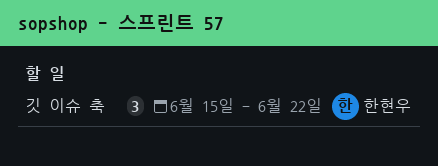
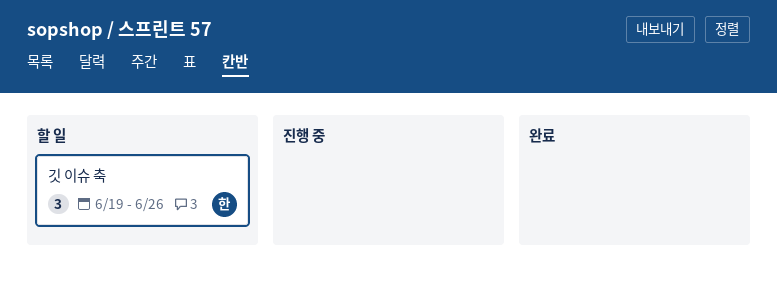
깃 이슈 축, start: Jun 15 -> Jun 19
깃 이슈 축, due: Jun 22 -> Jun 26

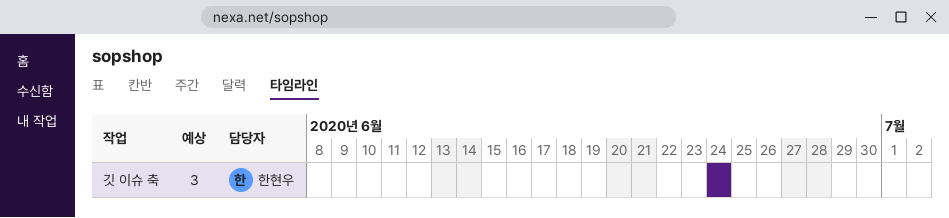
깃 이슈 축, start: Jun 19 -> Jun 24
깃 이슈 축, due: Jun 26 -> Jun 24

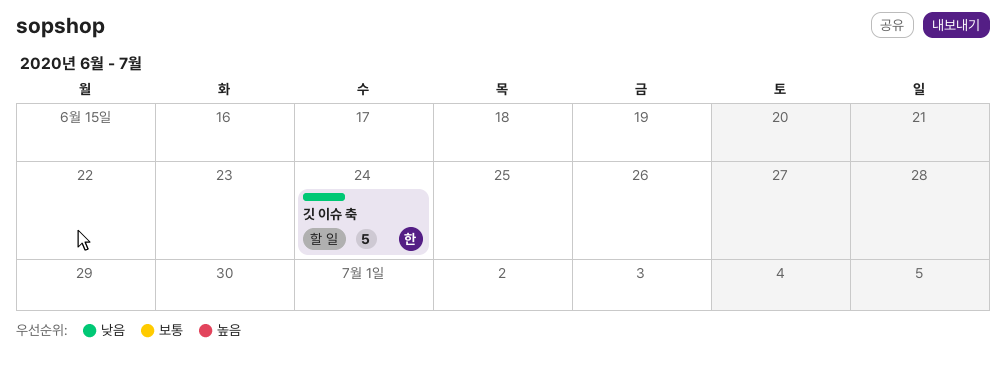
깃 이슈 축, estimate: 3 -> 5

